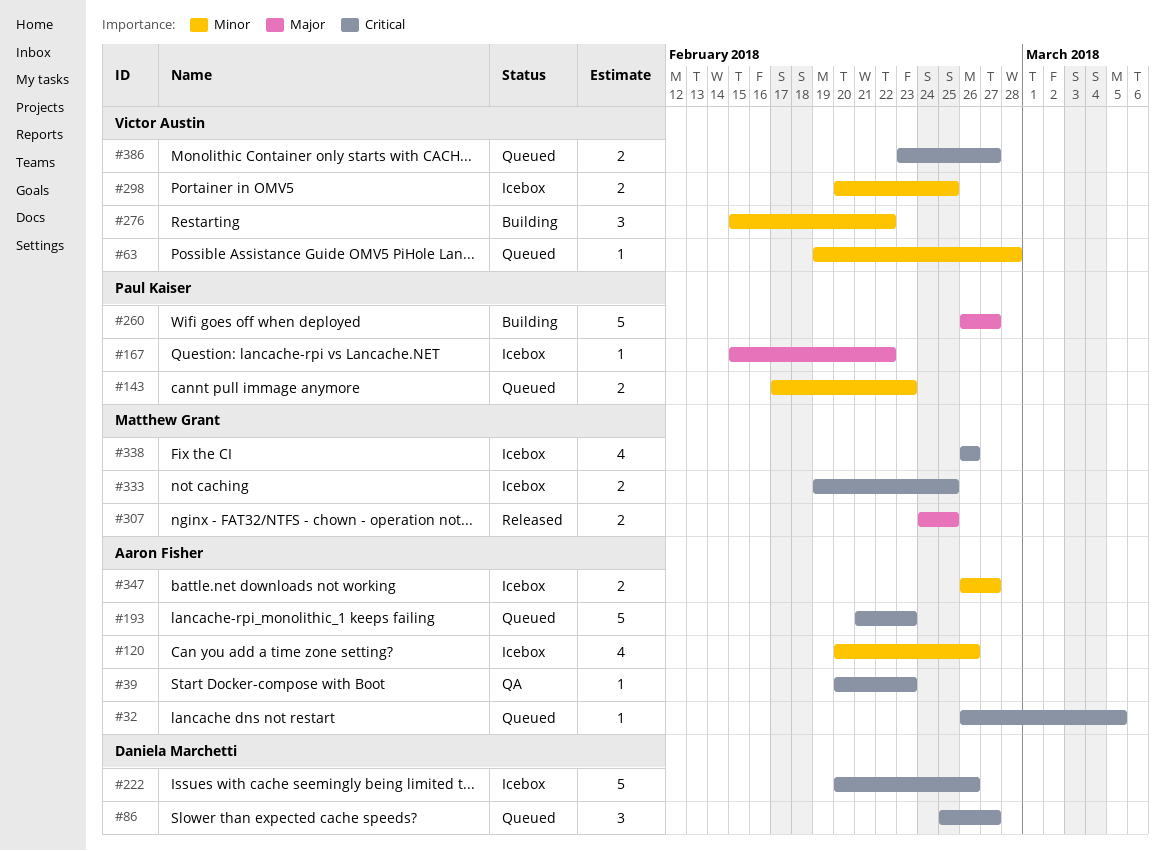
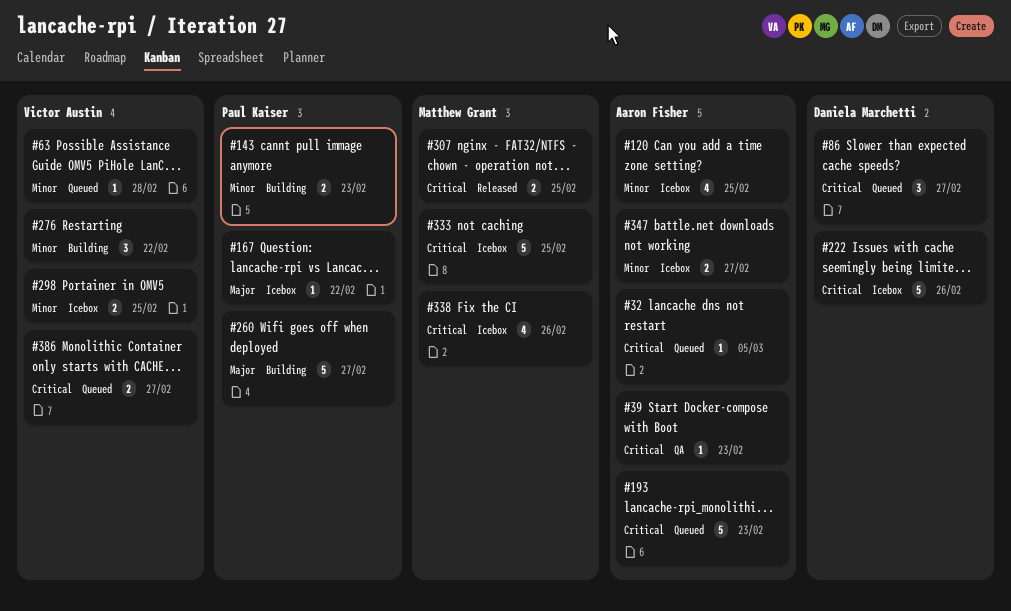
#120, due: Feb 26 -> Feb 25
#143, status: Queued -> Building
#307, priority: Major -> Critical
#333, estimate: 2 -> 5

